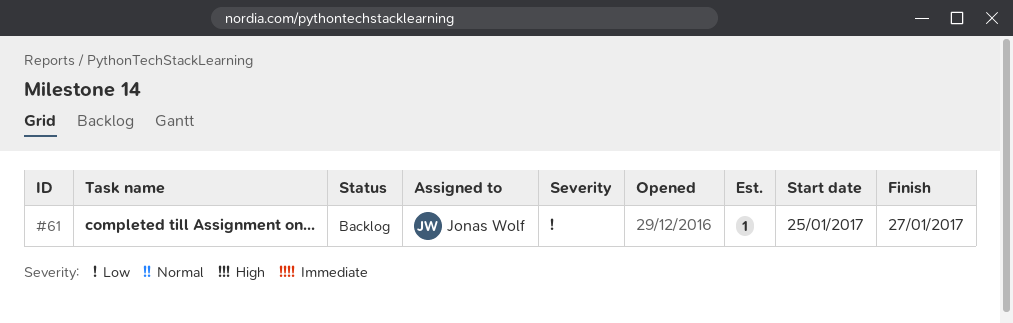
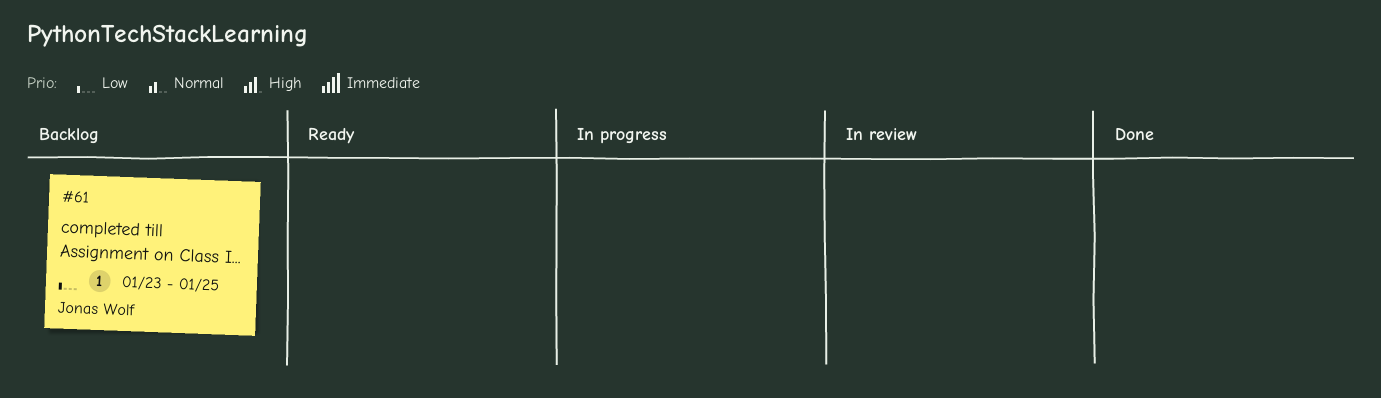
#61, start: Jan 25 -> Jan 23
#61, due: Jan 27 -> Jan 25

